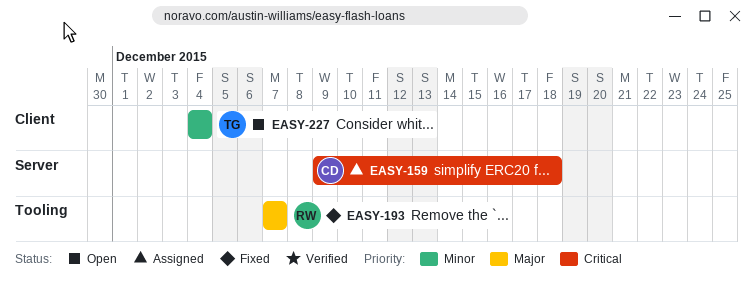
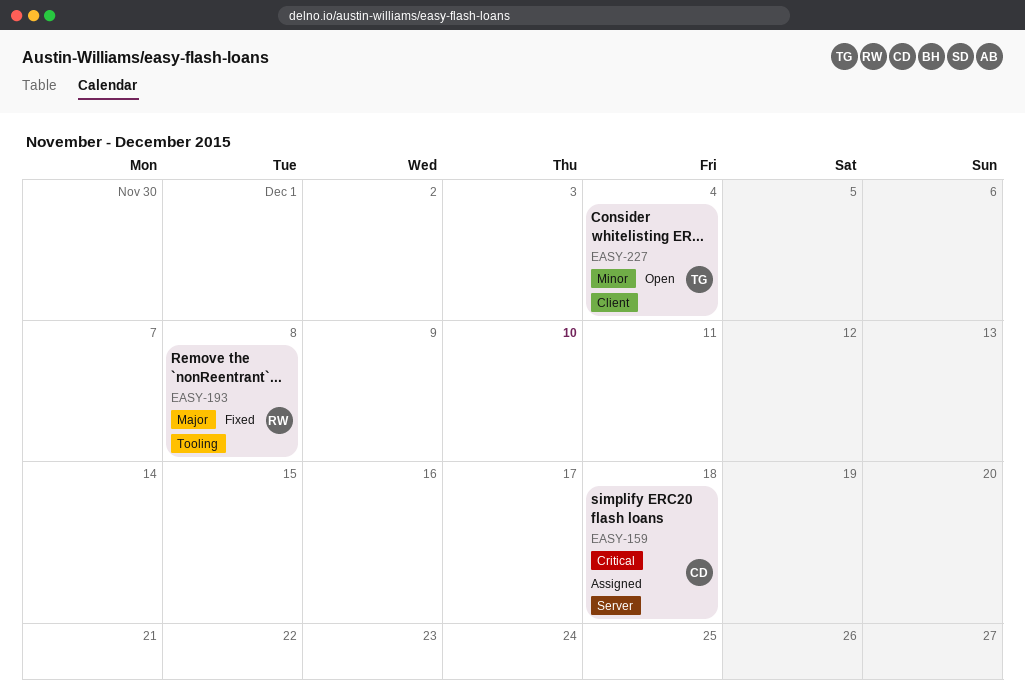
EASY-193, due: Dec 7 -> Dec 8

